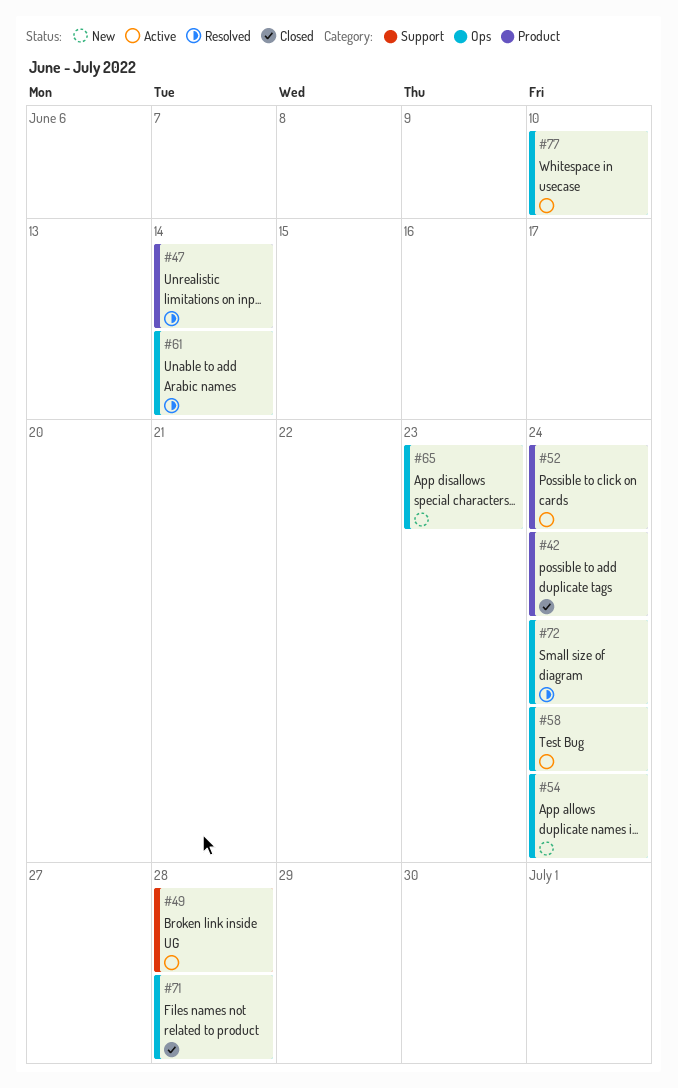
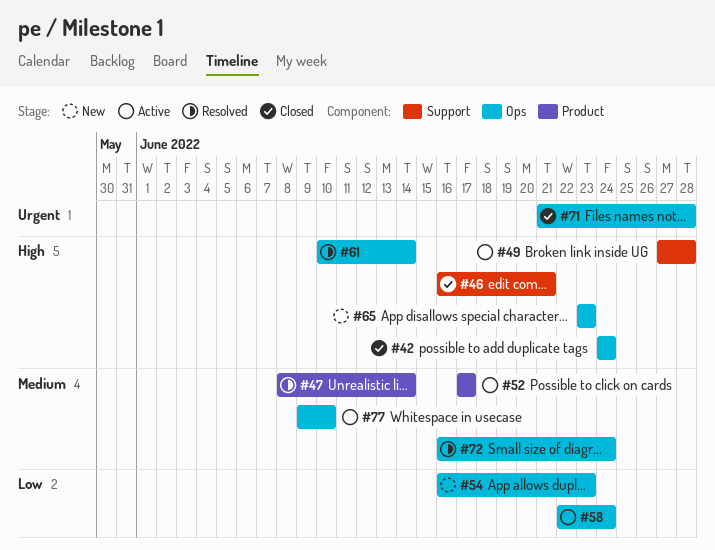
#42, label: Product -> Ops
#46: none -> present
#52, due: Jun 24 -> Jun 17
#54, due: Jun 24 -> Jun 23

